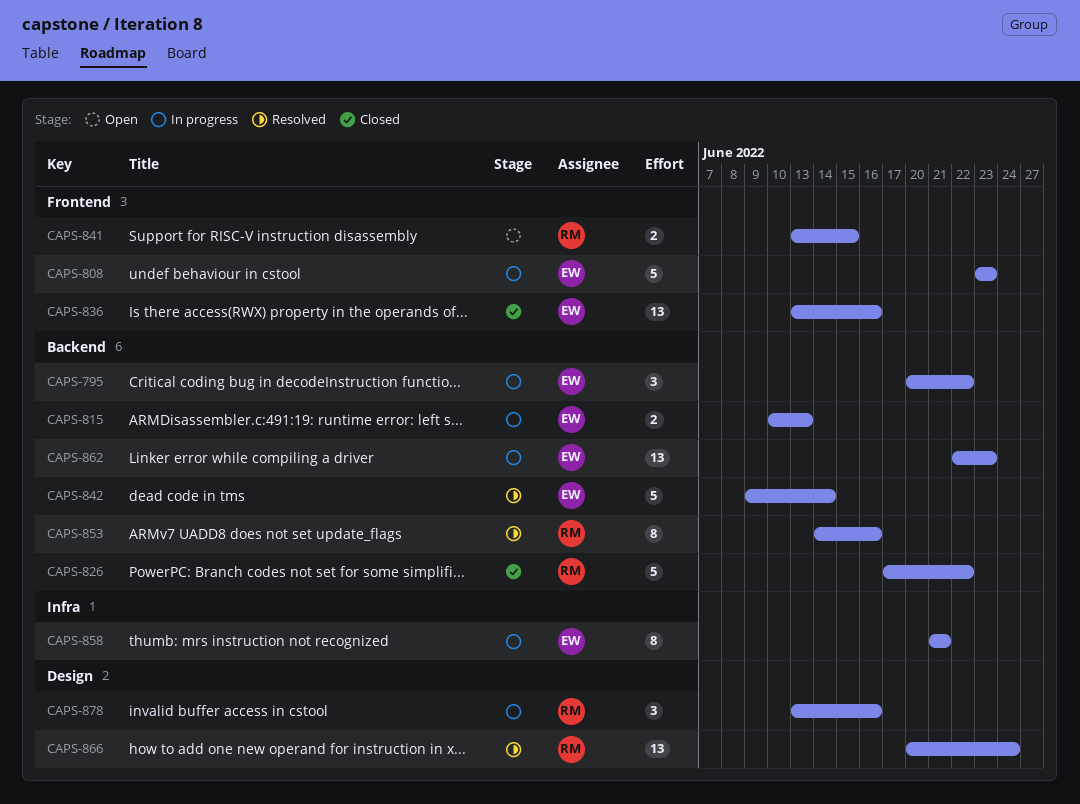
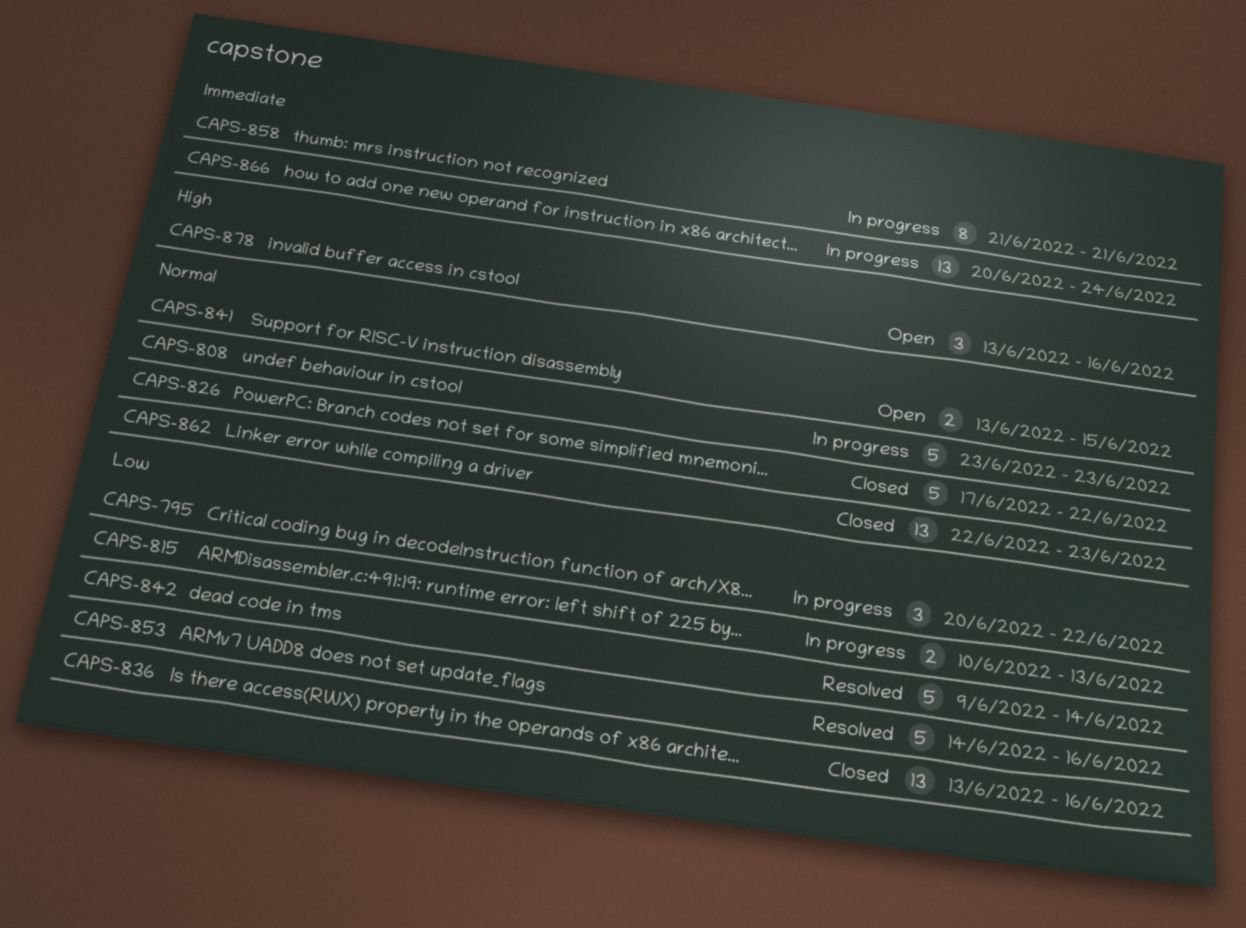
CAPS-853, estimate: 8 -> 5
CAPS-862, status: In progress -> Closed
CAPS-866, status: Resolved -> In progress
CAPS-878, status: In progress -> Open

